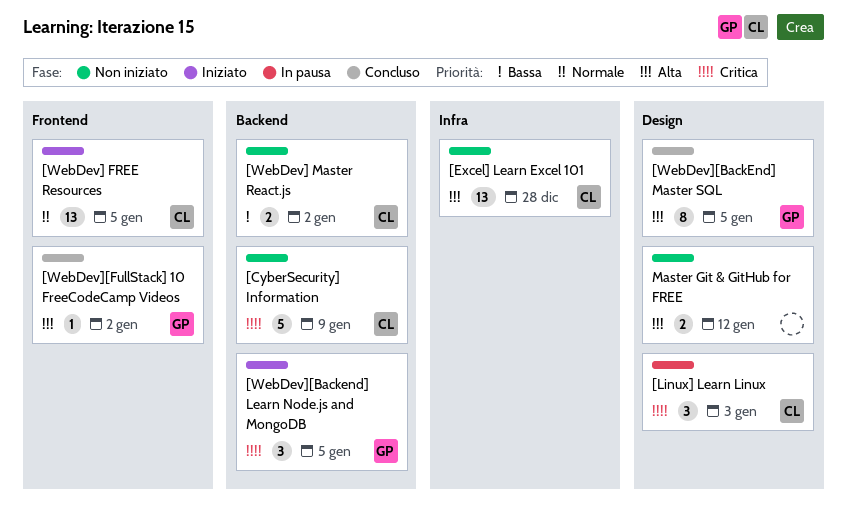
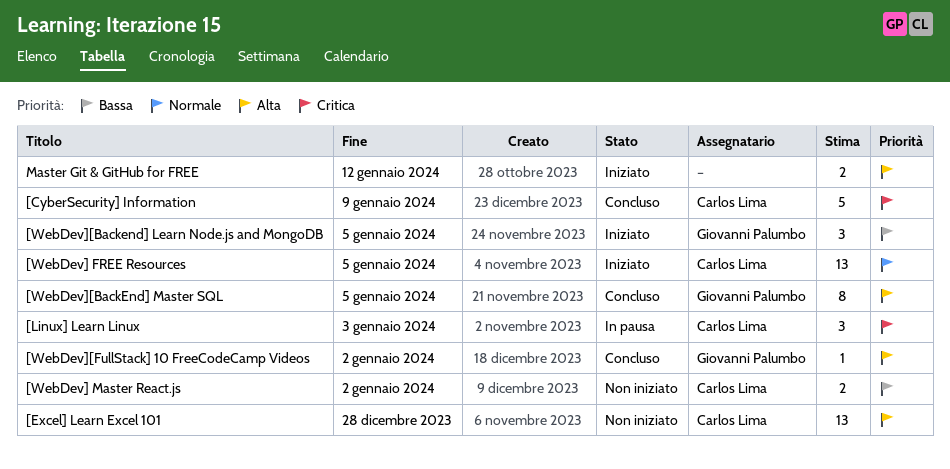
[CyberSecurity] Information, status: Non iniziato -> Concluso
[WebDev][Backend] Learn Node.js and MongoDB, priority: Critica -> Bassa
Master Git & GitHub for FREE, status: Non iniziato -> Iniziato

